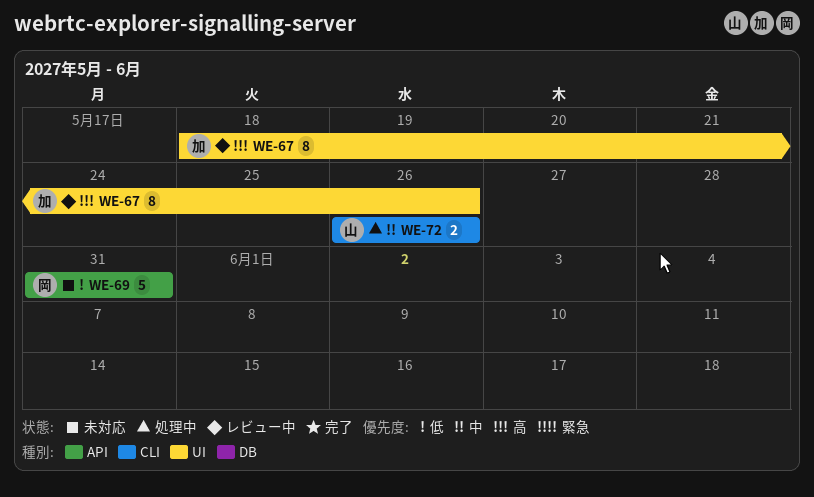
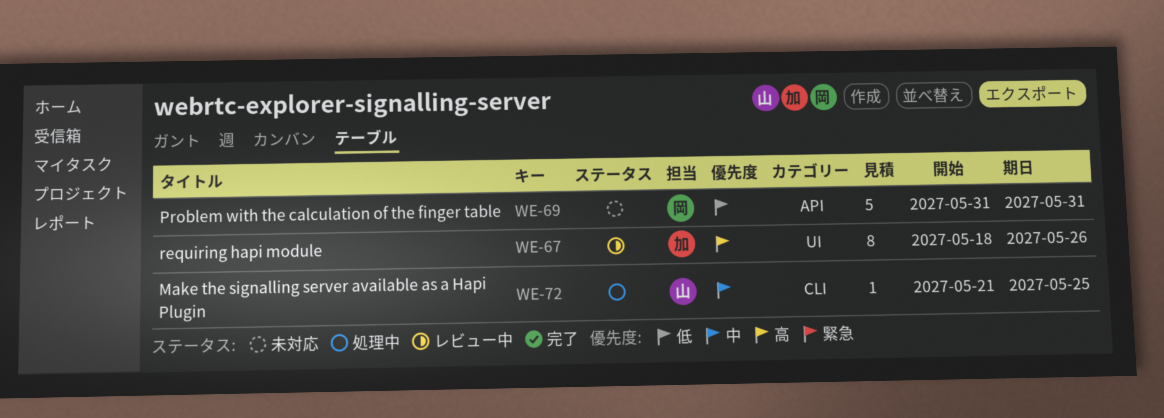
WE-72, estimate: 2 -> 1
WE-72, start: May 26 -> May 21
WE-72, due: May 26 -> May 25

